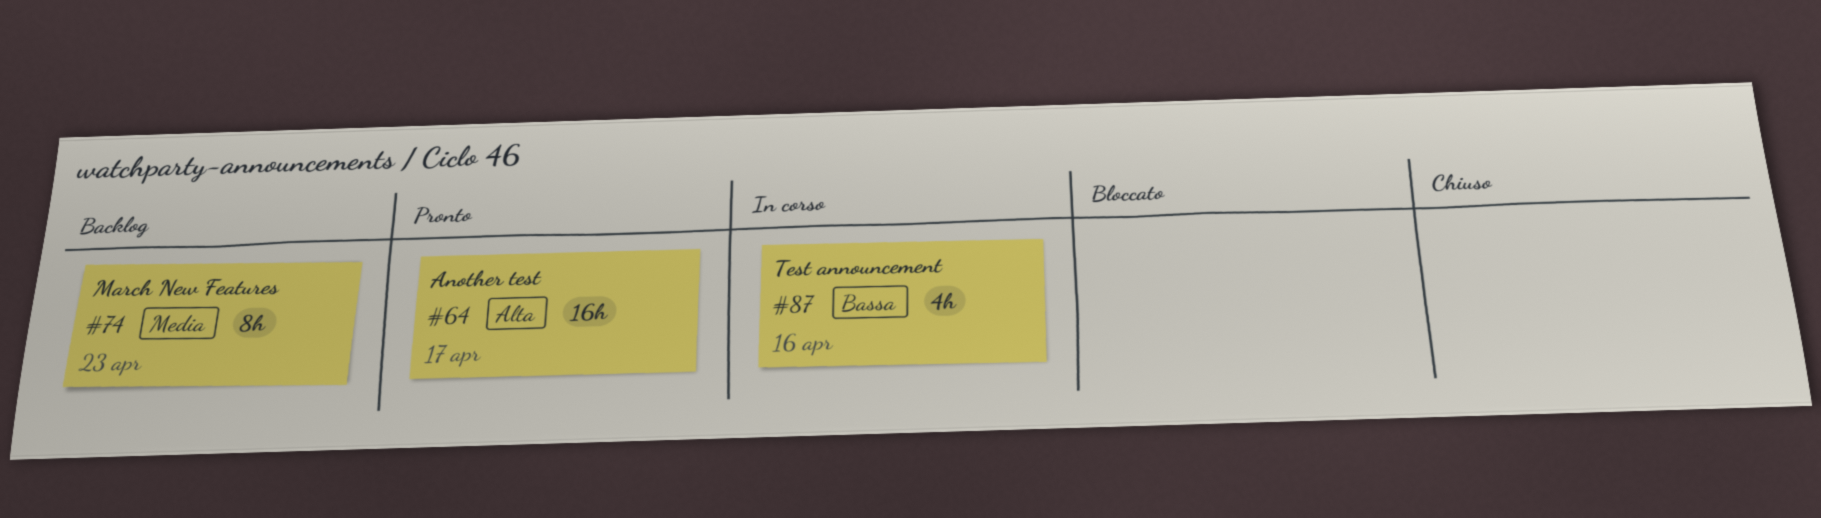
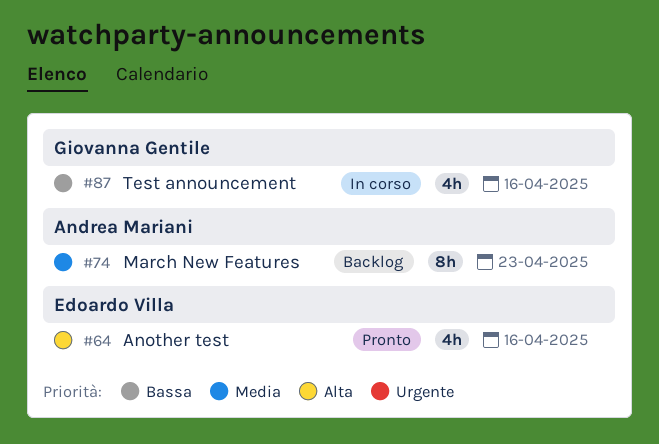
#64, estimate: 16h -> 4h
#64, due: Apr 17 -> Apr 16

